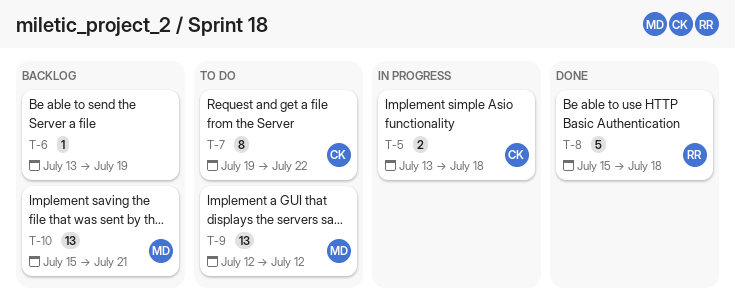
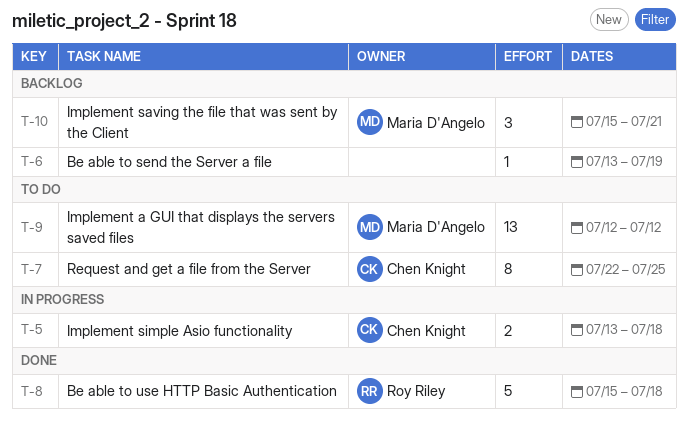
T-7, start: Jul 19 -> Jul 22
T-7, due: Jul 22 -> Jul 25
T-10, estimate: 13 -> 3

